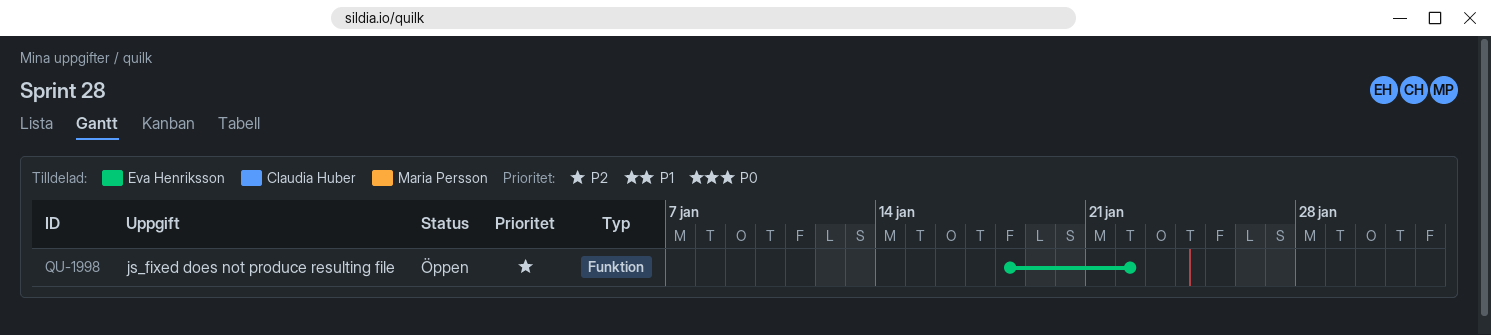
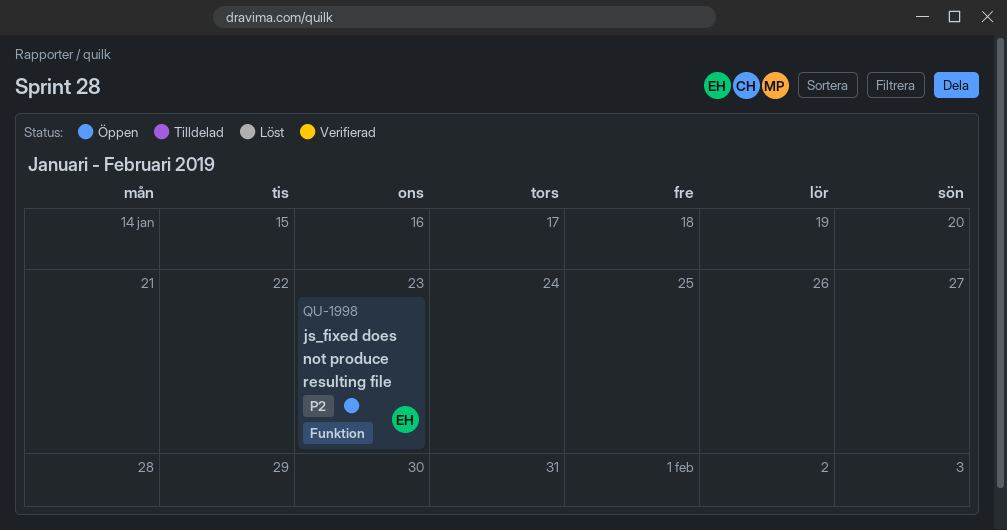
QU-1998, due: Jan 22 -> Jan 23

